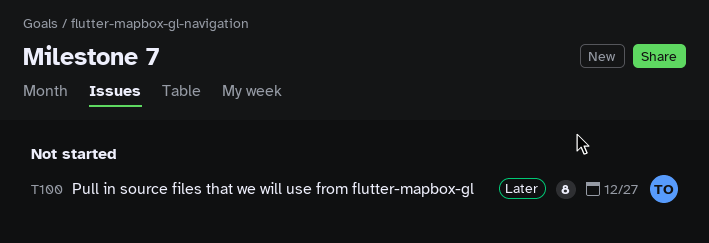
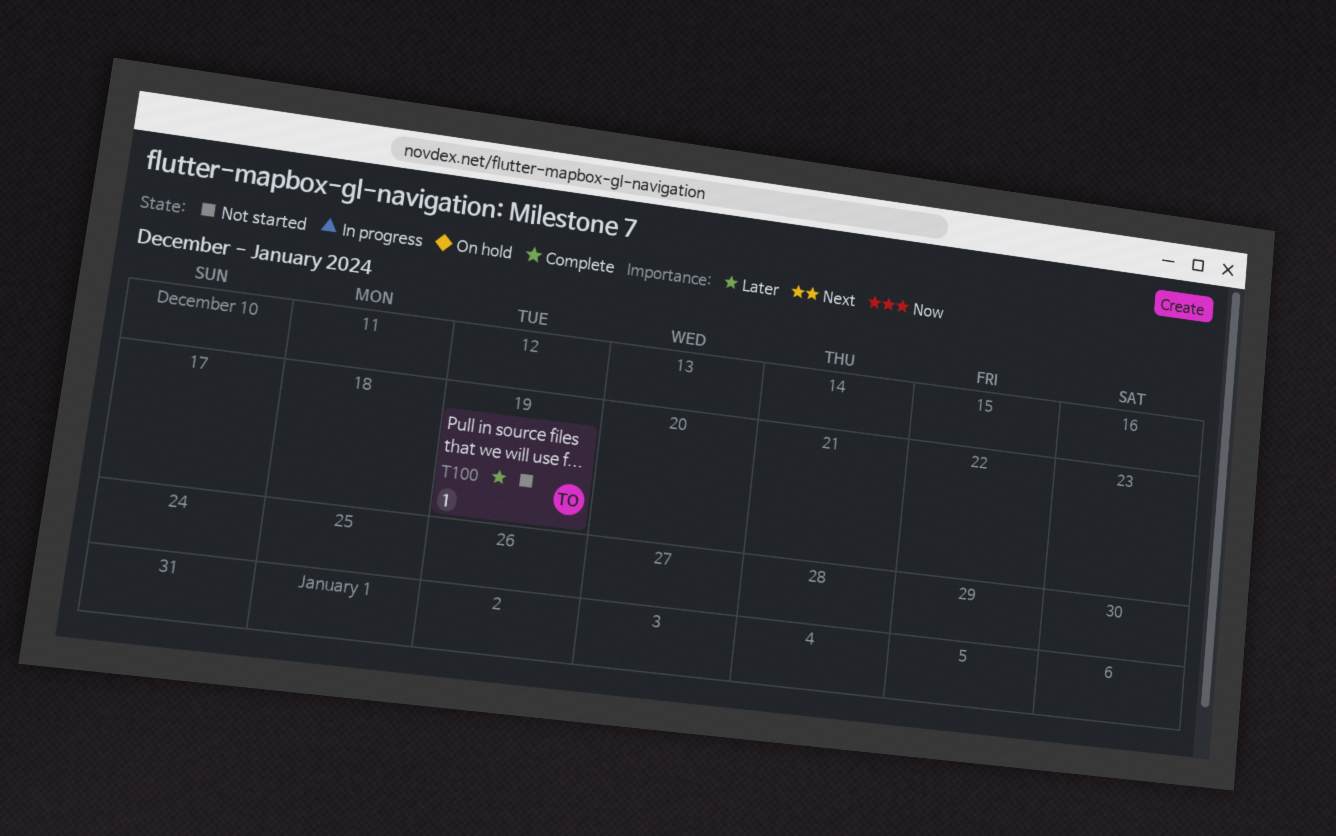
T100, estimate: 8 -> 1
T100, due: Dec 27 -> Dec 19

